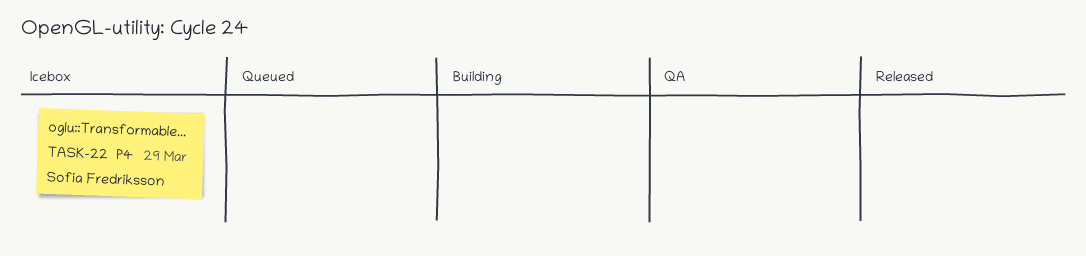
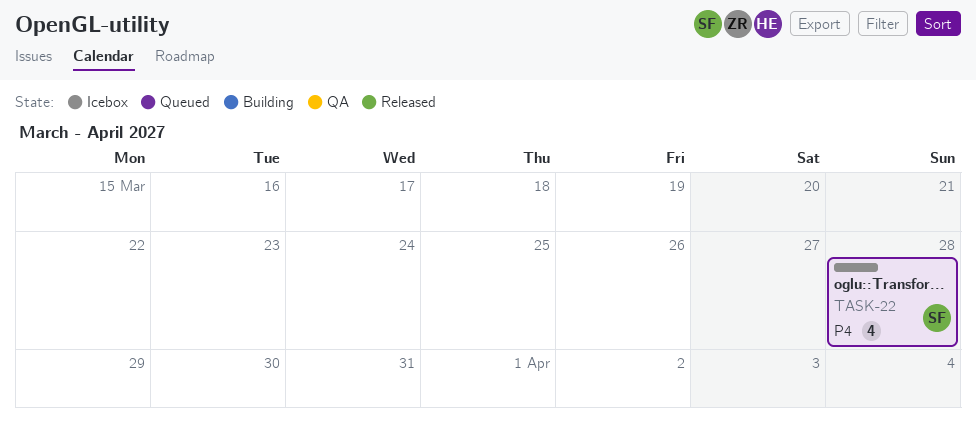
TASK-22, due: Mar 29 -> Mar 28

